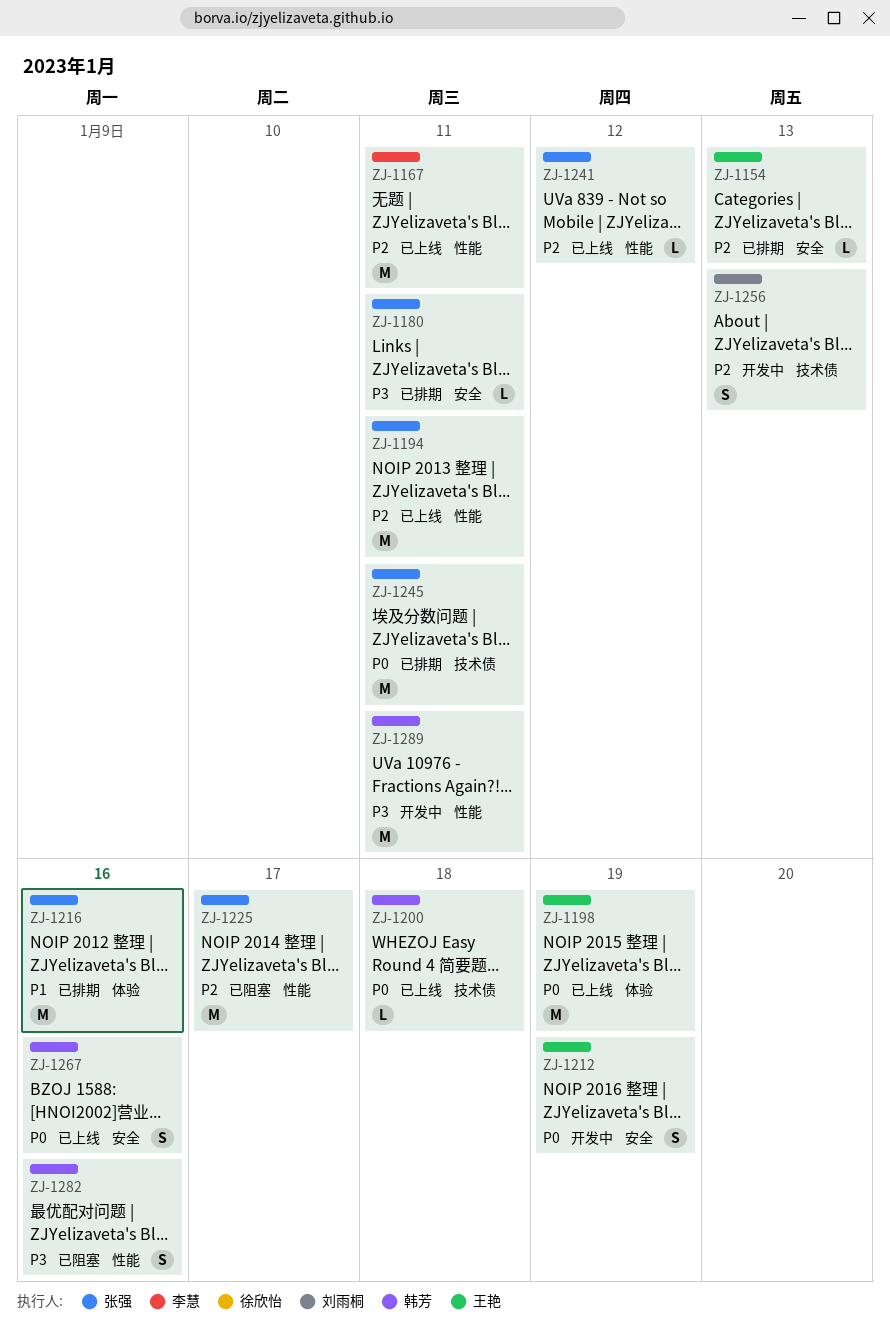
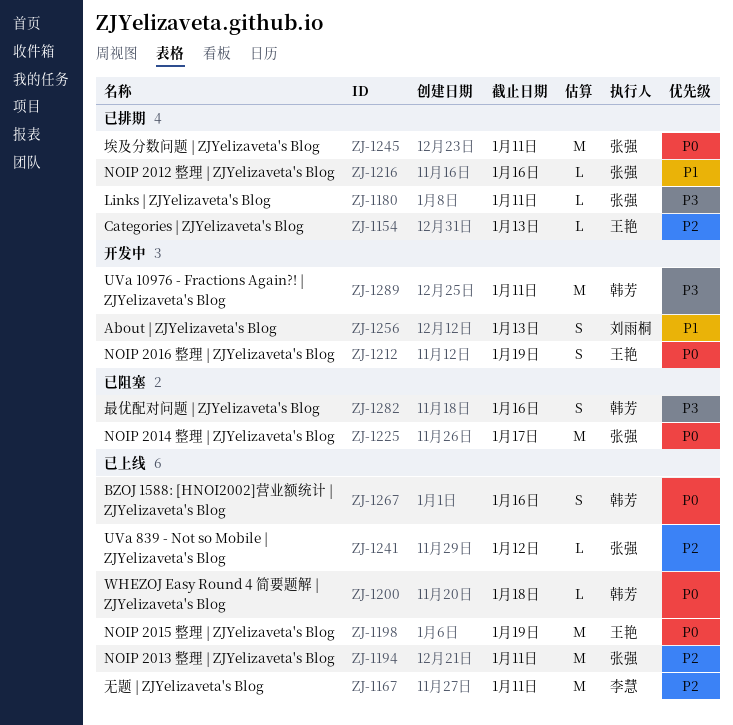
ZJ-1216, estimate: M -> L
ZJ-1225, priority: P2 -> P0
ZJ-1256, priority: P2 -> P1

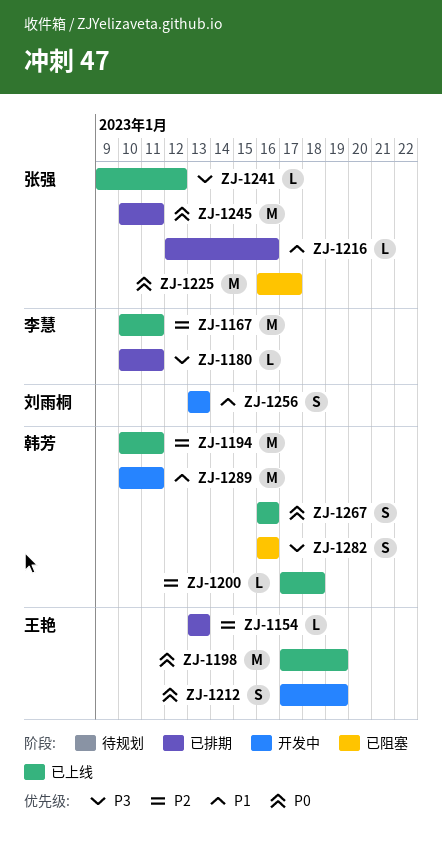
ZJ-1180, owner: 张强 -> 李慧
ZJ-1194, owner: 张强 -> 韩芳
ZJ-1200, priority: P0 -> P2
ZJ-1241, priority: P2 -> P3
ZJ-1289, priority: P3 -> P1

